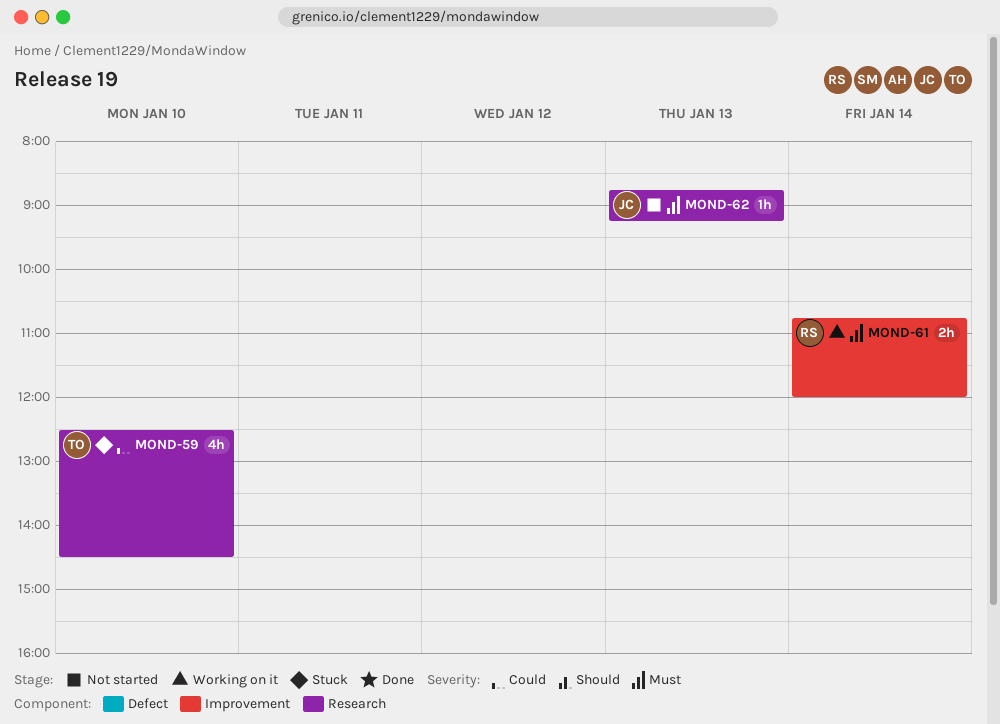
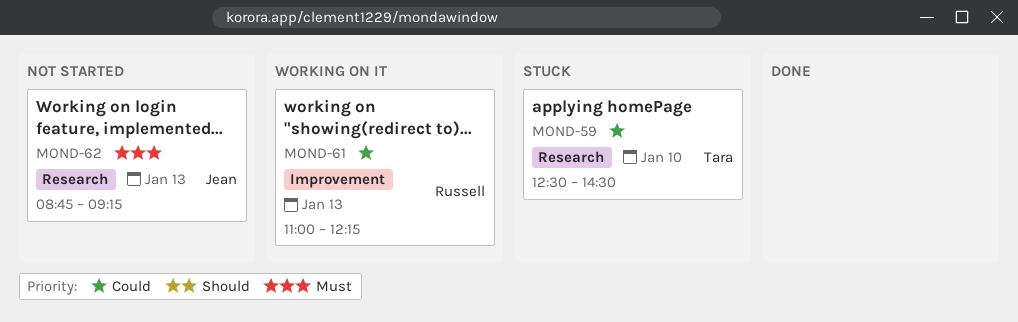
MOND-61, priority: Must -> Could
MOND-61, day: Jan 14 -> Jan 13
MOND-61, begins: 10:45 -> 11:00
MOND-61, ends: 12:00 -> 12:15

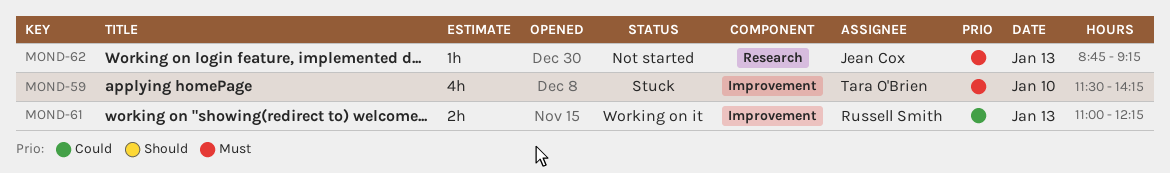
MOND-59, priority: Could -> Must
MOND-59, label: Research -> Improvement
MOND-59, begins: 12:30 -> 11:30
MOND-59, ends: 14:30 -> 14:15

